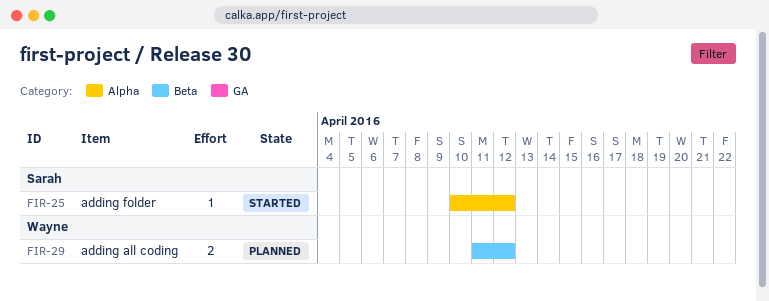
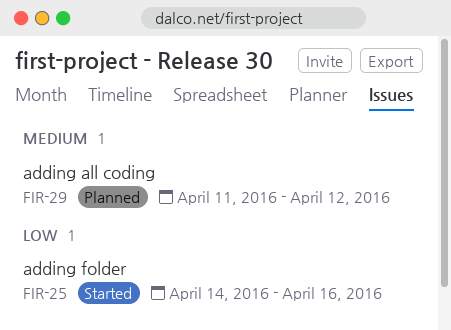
FIR-25, start: Apr 10 -> Apr 14
FIR-25, due: Apr 12 -> Apr 16

